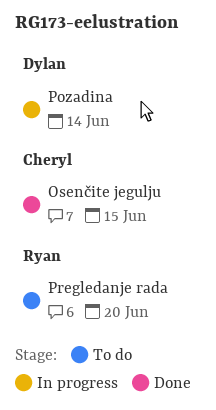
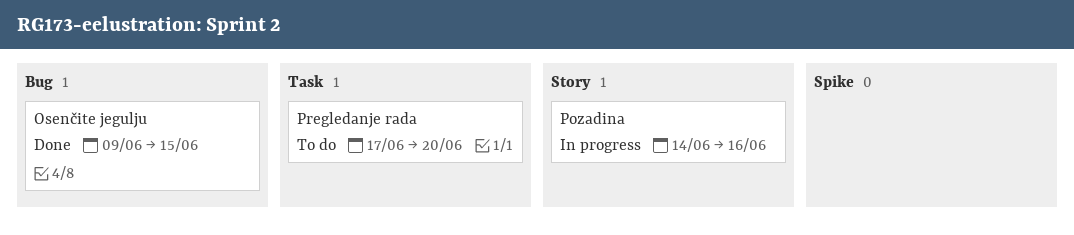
Pozadina, due: Jun 14 -> Jun 16

